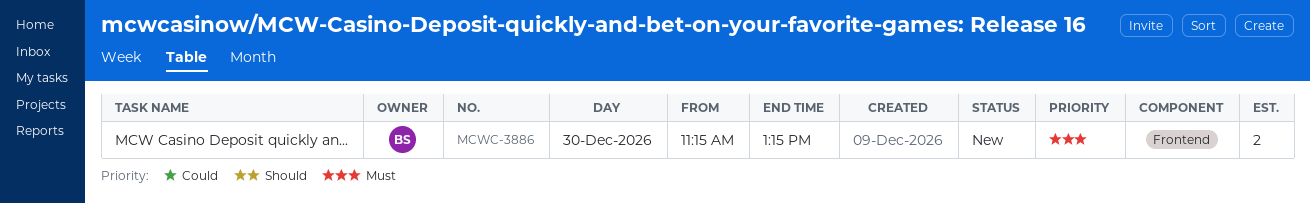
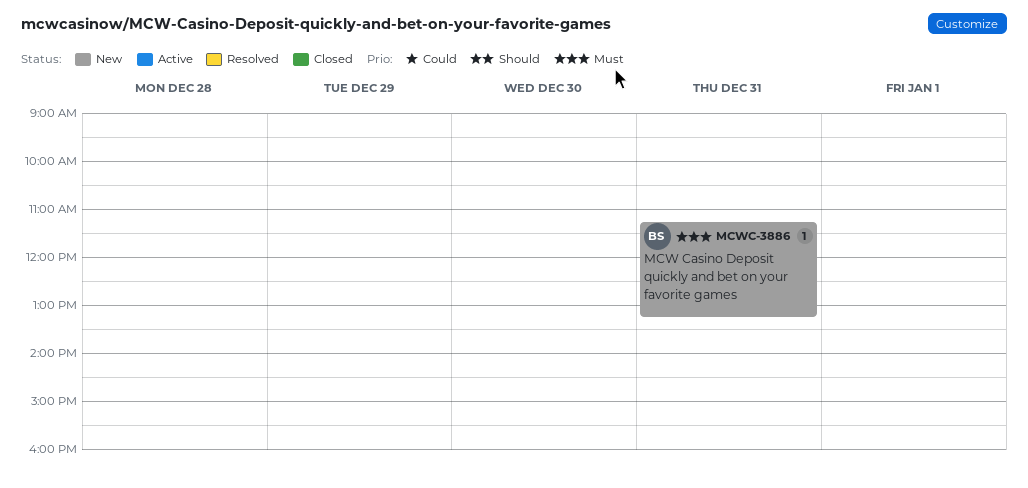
MCWC-3886, estimate: 2 -> 1
MCWC-3886, day: Dec 30 -> Dec 31

